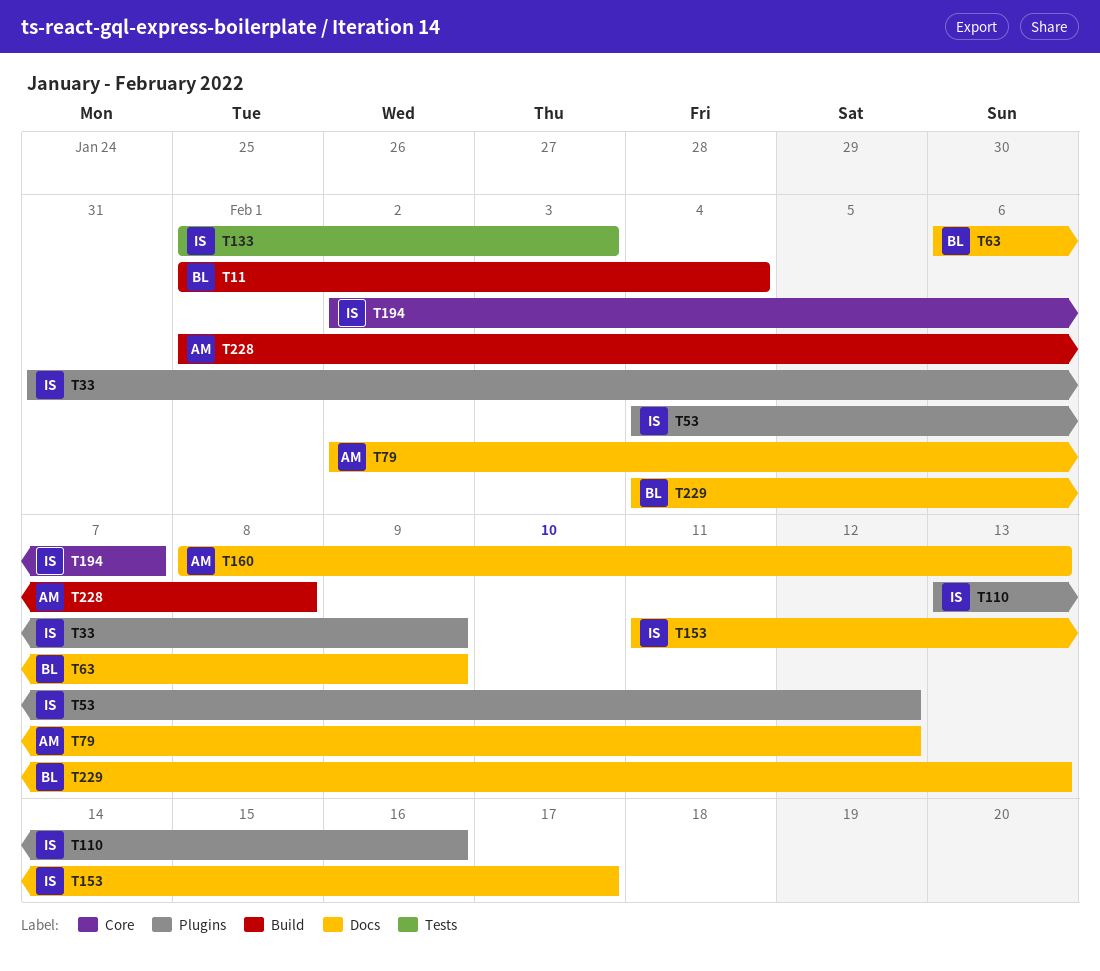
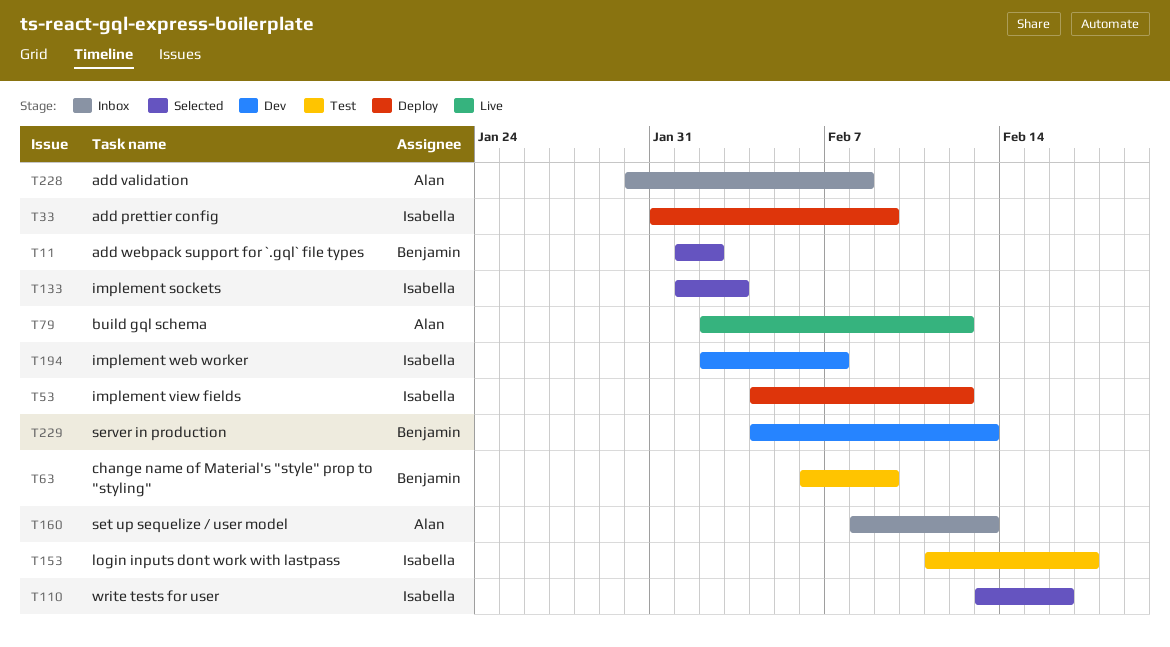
T11, due: Feb 4 -> Feb 2
T228, start: Feb 1 -> Jan 30

